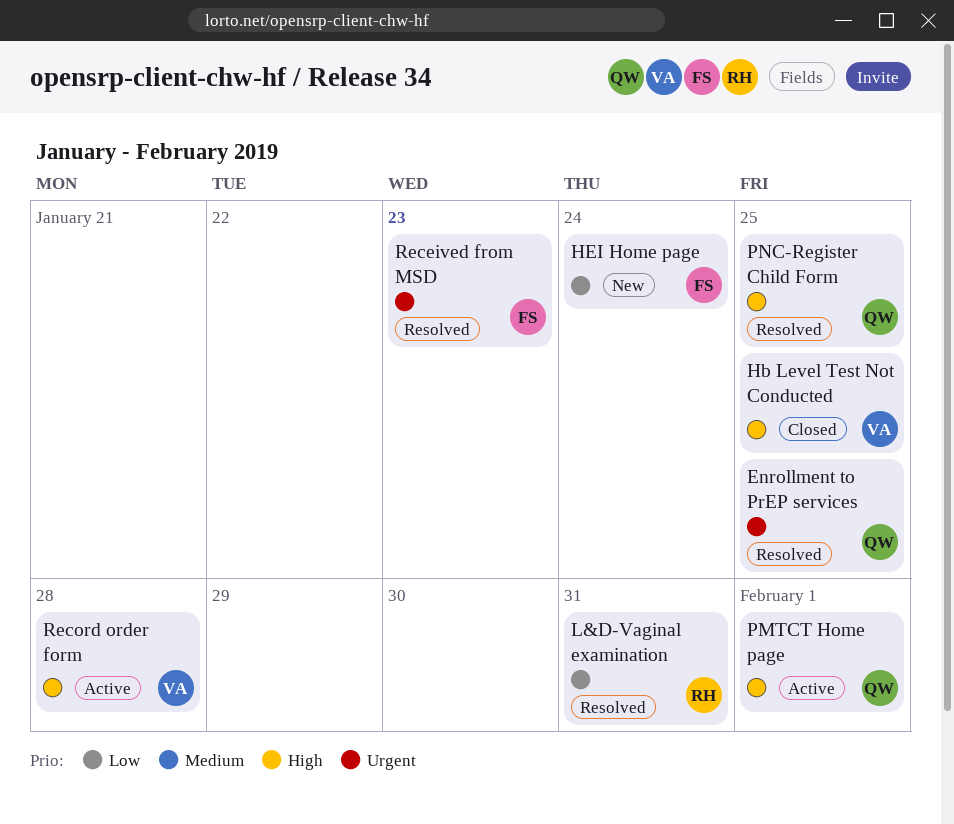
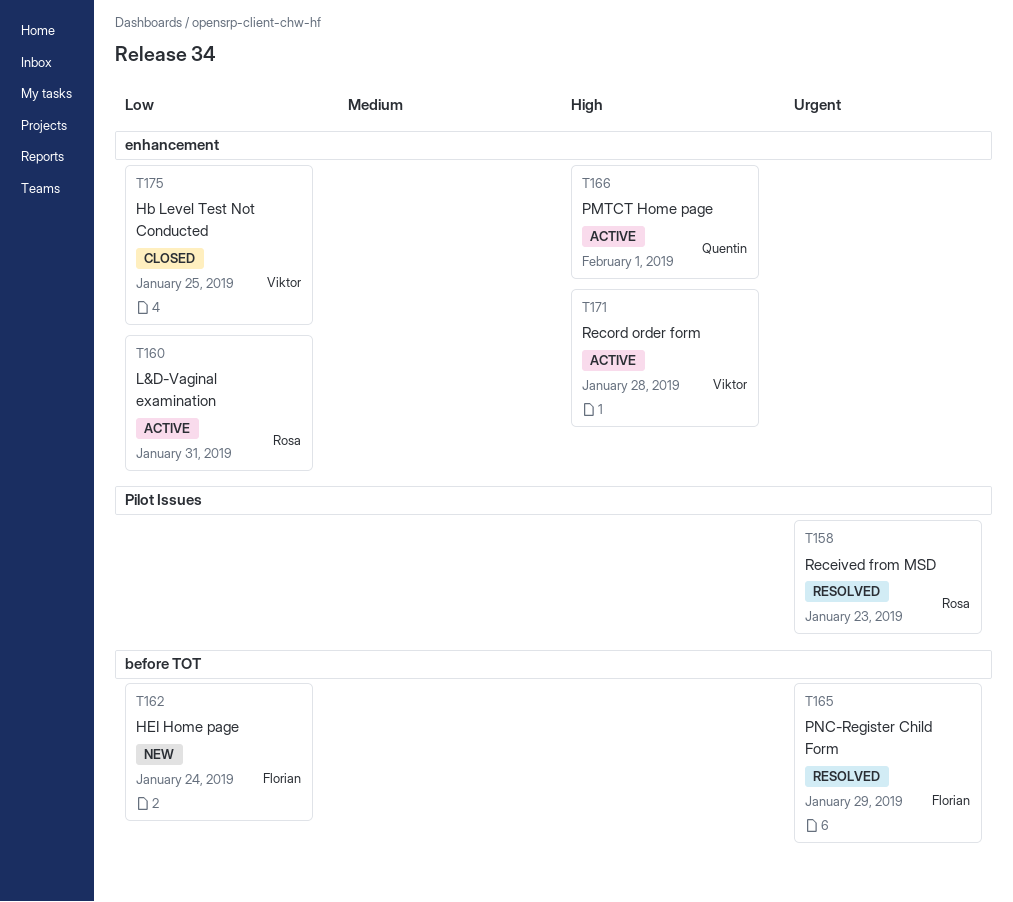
Enrollment to PrEP services: present -> none
Hb Level Test Not Conducted, priority: High -> Low
L&D-Vaginal examination, status: Resolved -> Active
PNC-Register Child Form, owner: Quentin -> Florian
PNC-Register Child Form, priority: High -> Urgent
PNC-Register Child Form, due: Jan 25 -> Jan 29
Received from MSD, owner: Florian -> Rosa

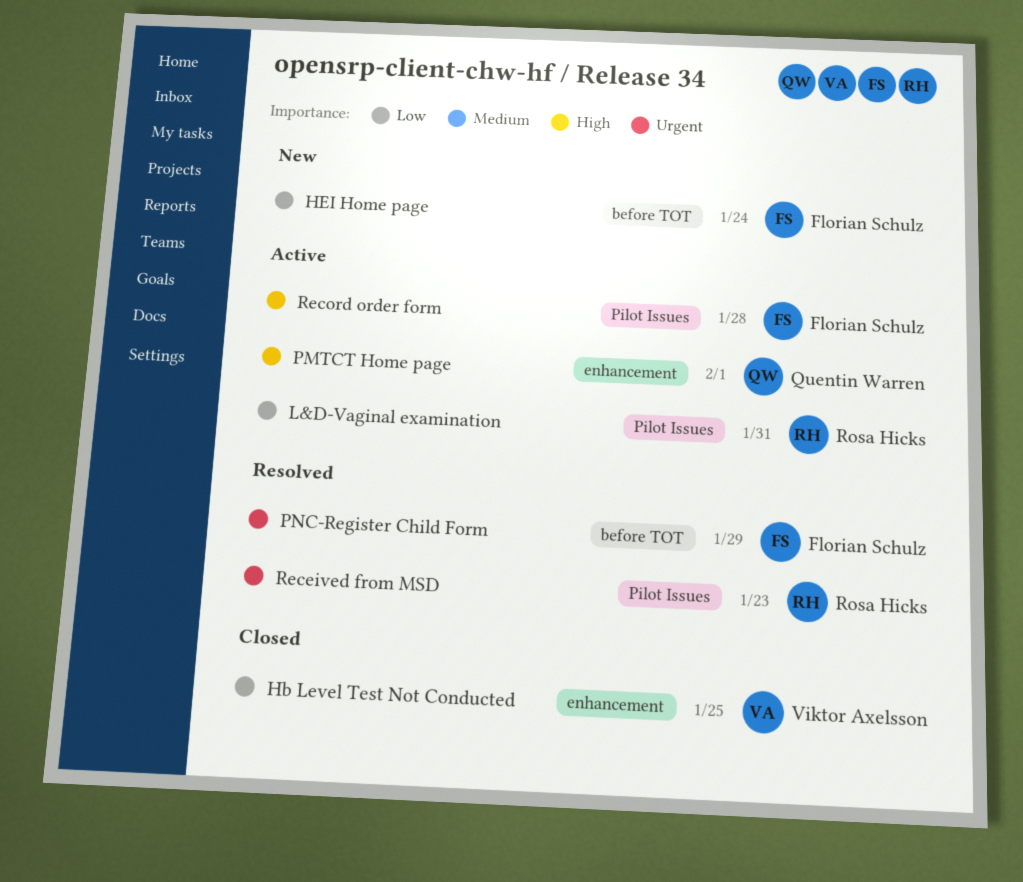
L&D-Vaginal examination, label: enhancement -> Pilot Issues
Record order form, owner: Viktor Axelsson -> Florian Schulz
Record order form, label: enhancement -> Pilot Issues

